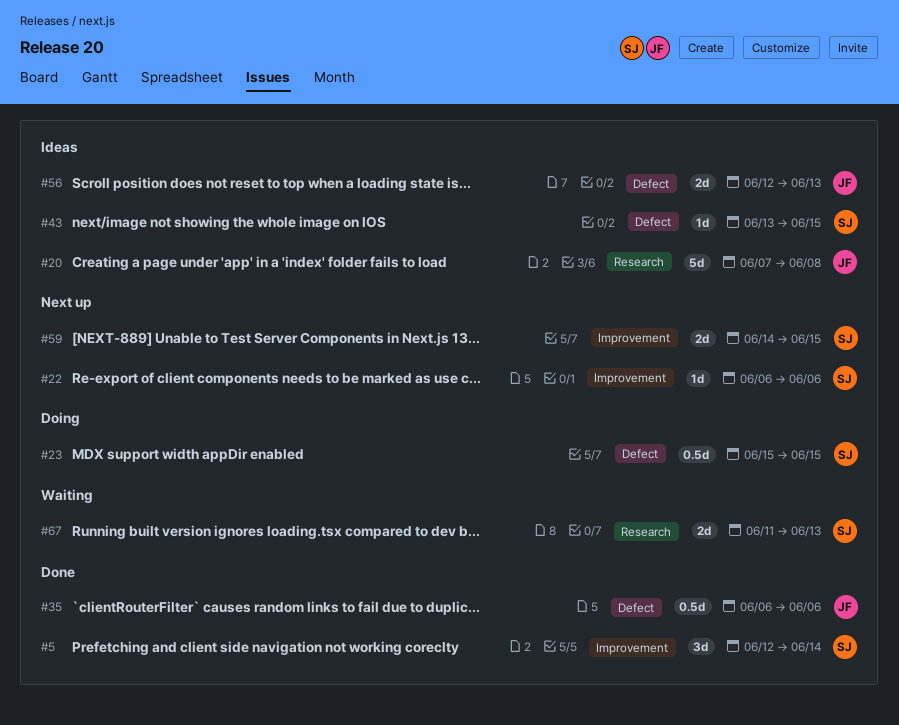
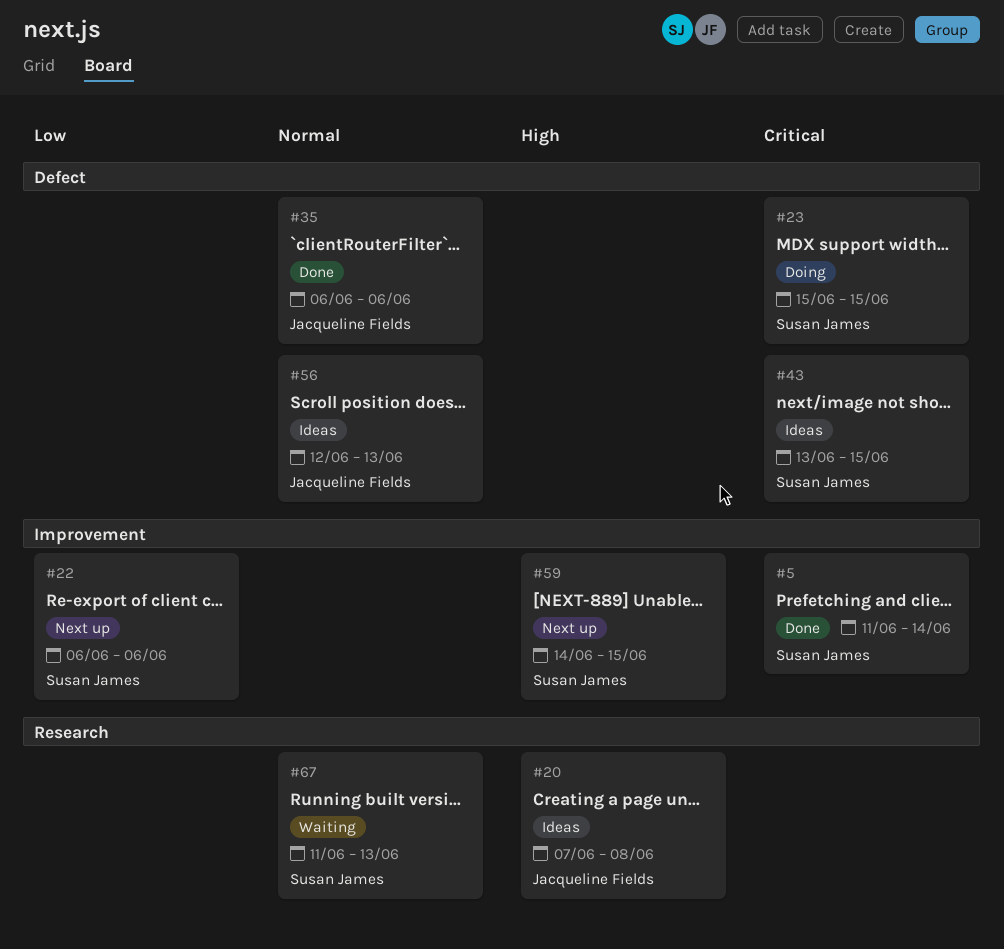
#5, start: Jun 12 -> Jun 11

